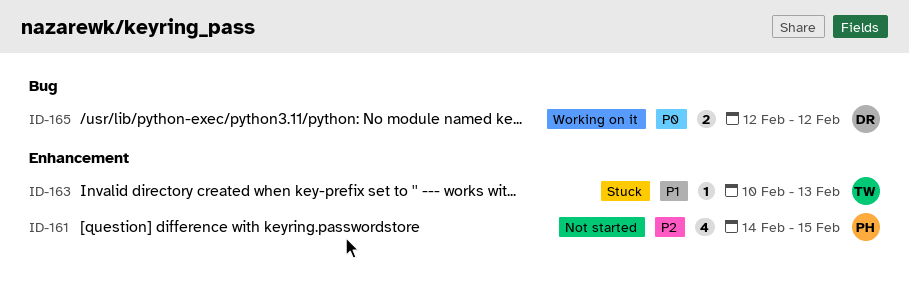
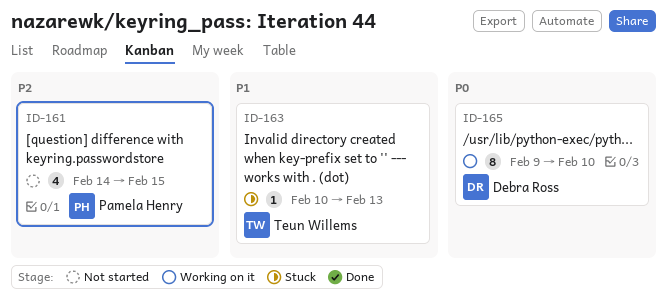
ID-165, estimate: 2 -> 8
ID-165, start: Feb 12 -> Feb 9
ID-165, due: Feb 12 -> Feb 10

